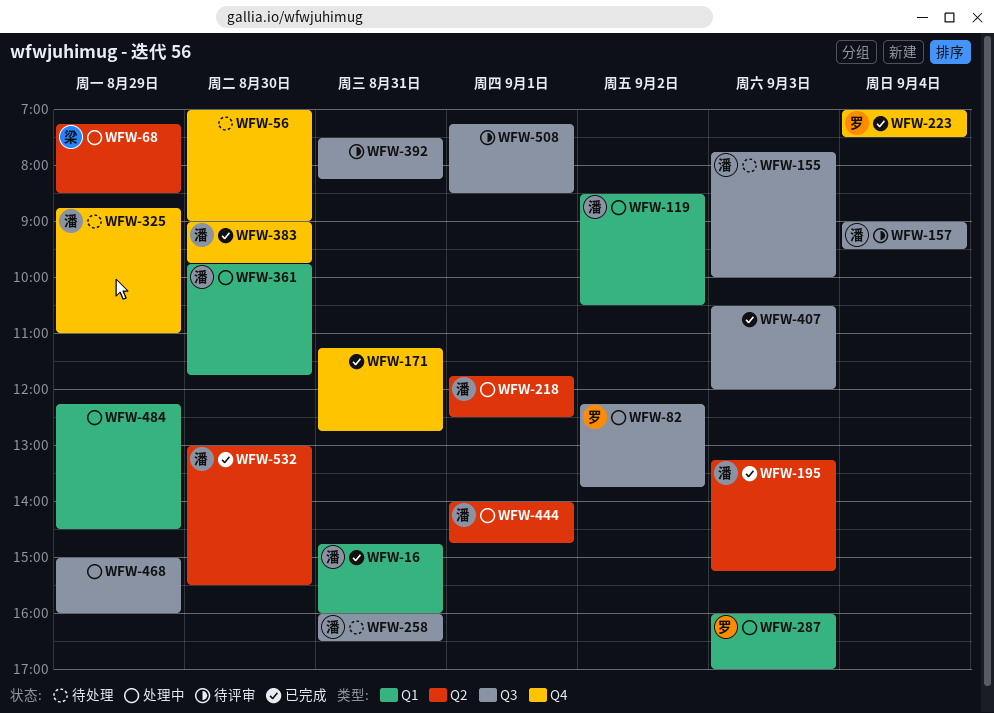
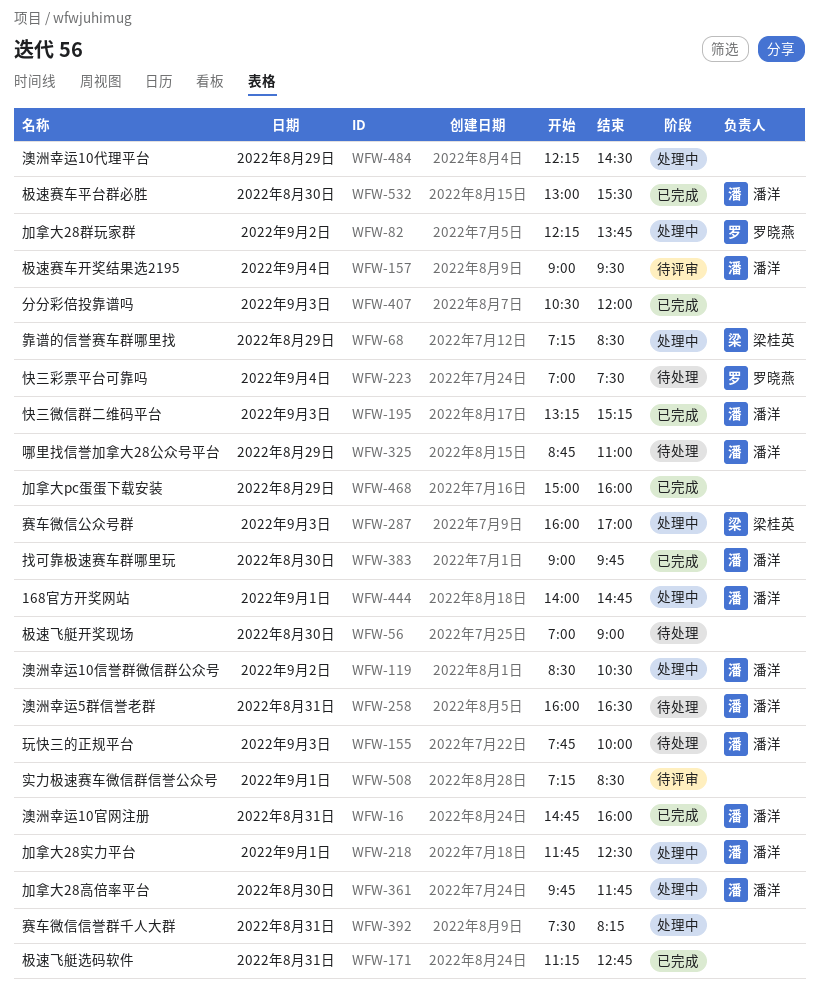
WFW-223, status: 已完成 -> 待处理
WFW-287, owner: 罗晓燕 -> 梁桂英
WFW-392, status: 待评审 -> 处理中
WFW-468, status: 处理中 -> 已完成

